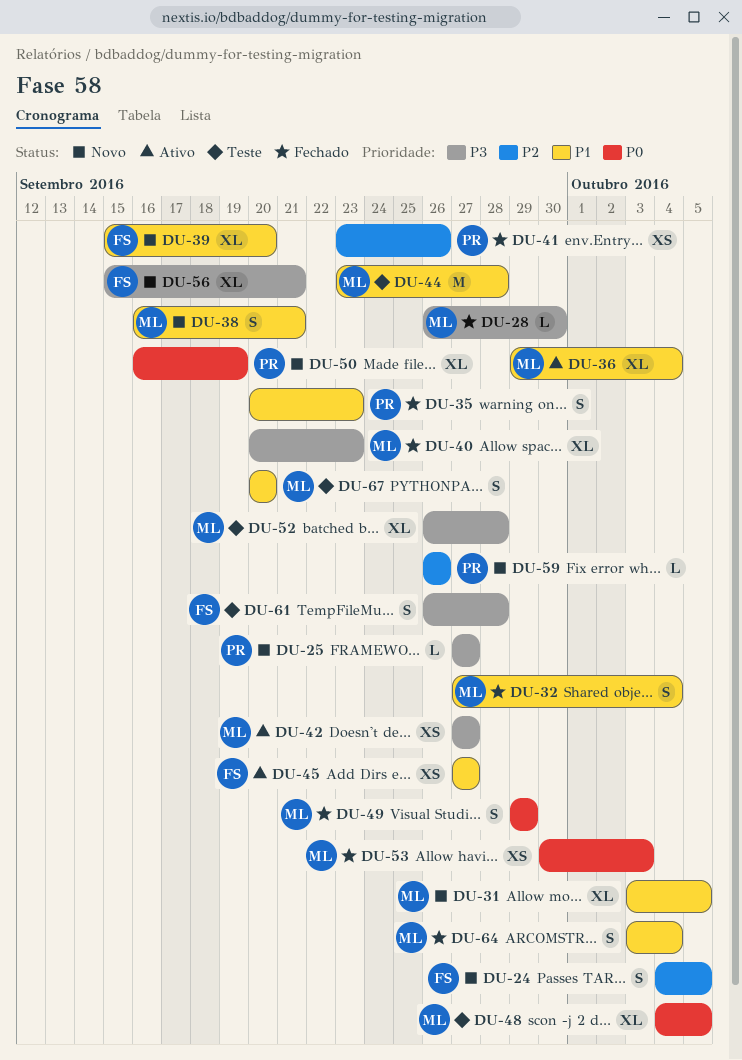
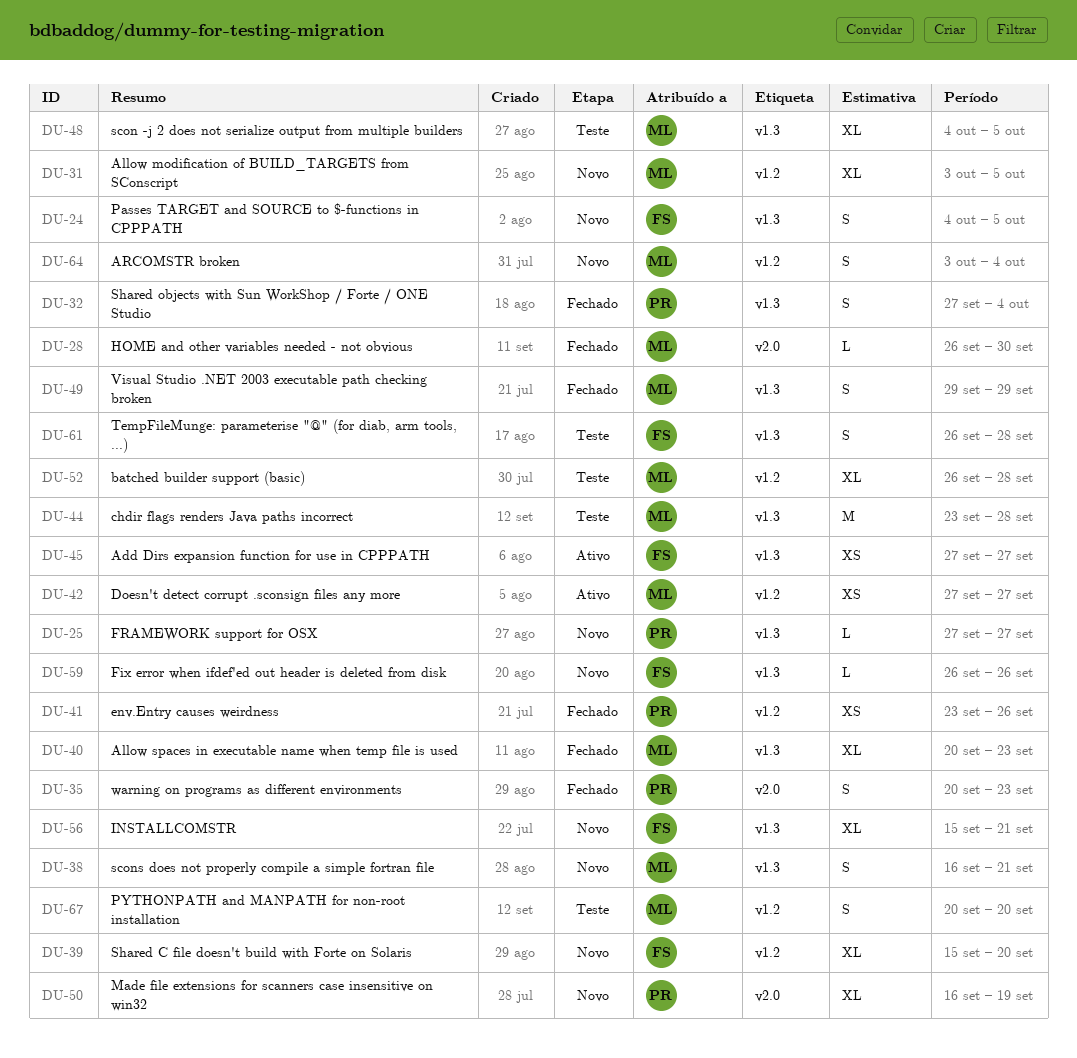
DU-32, owner: ML -> PR
DU-36: present -> none
DU-53: present -> none
DU-59, owner: PR -> FS
DU-64, status: Fechado -> Novo

